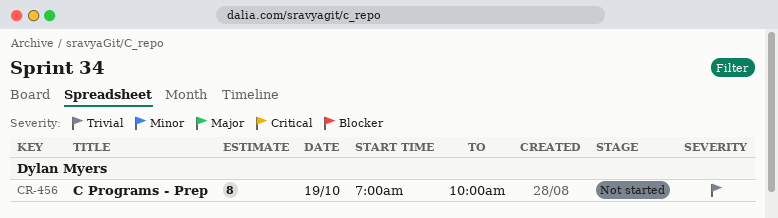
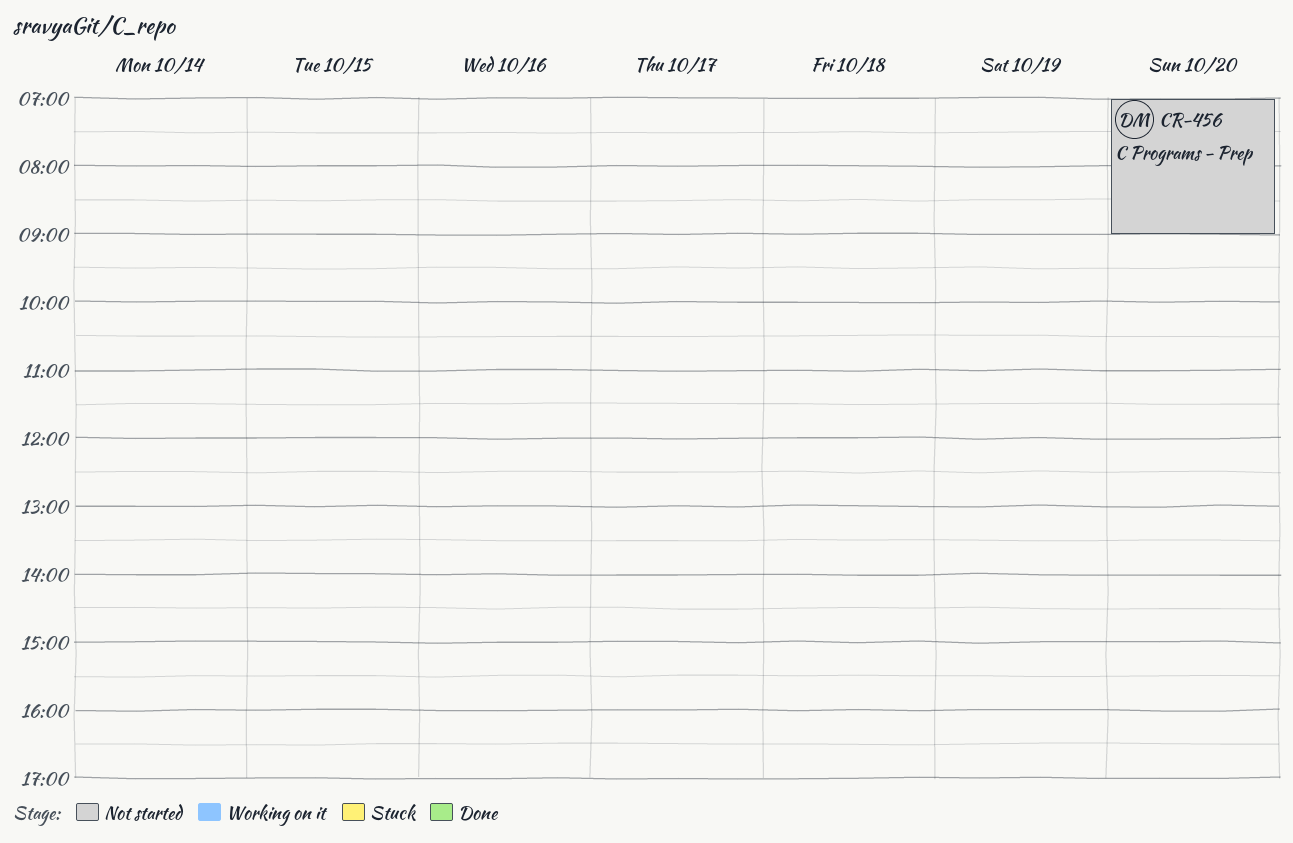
CR-456, day: Oct 19 -> Oct 20
CR-456, ends: 10:00 -> 09:00

